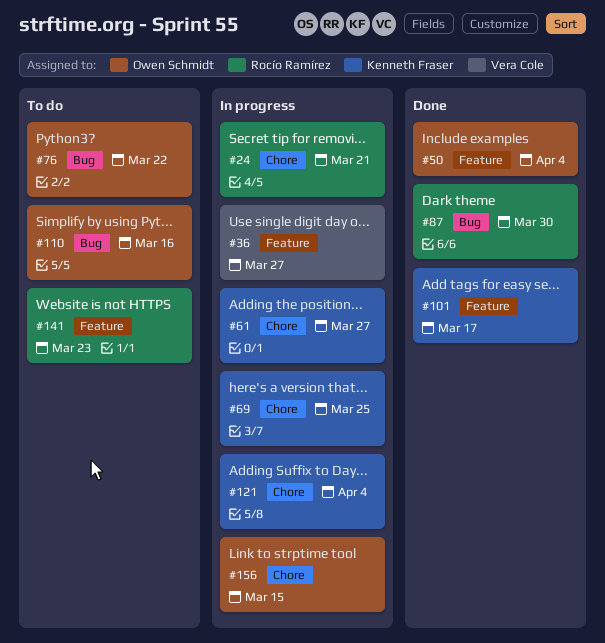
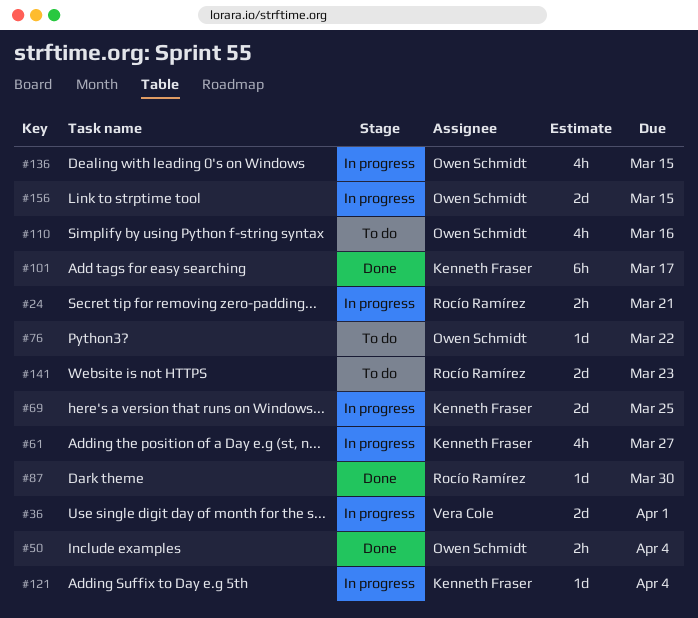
#36, due: Mar 27 -> Apr 1
#136: none -> present

